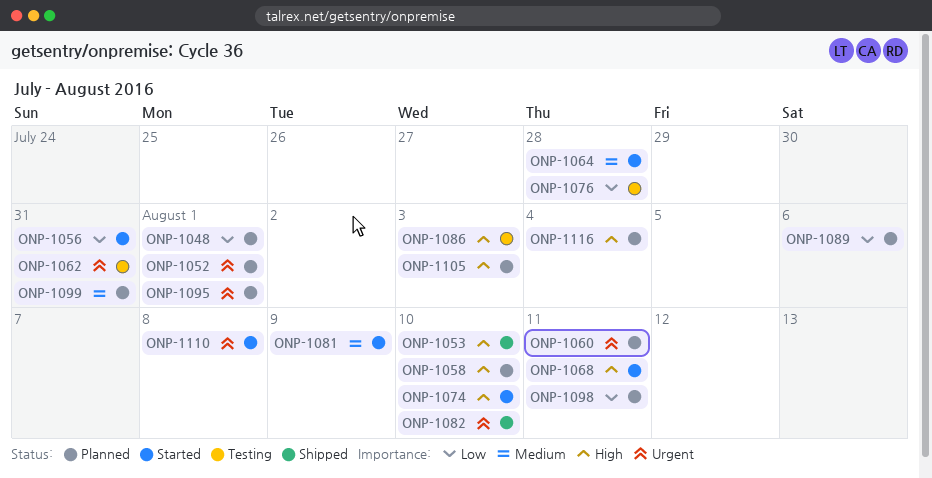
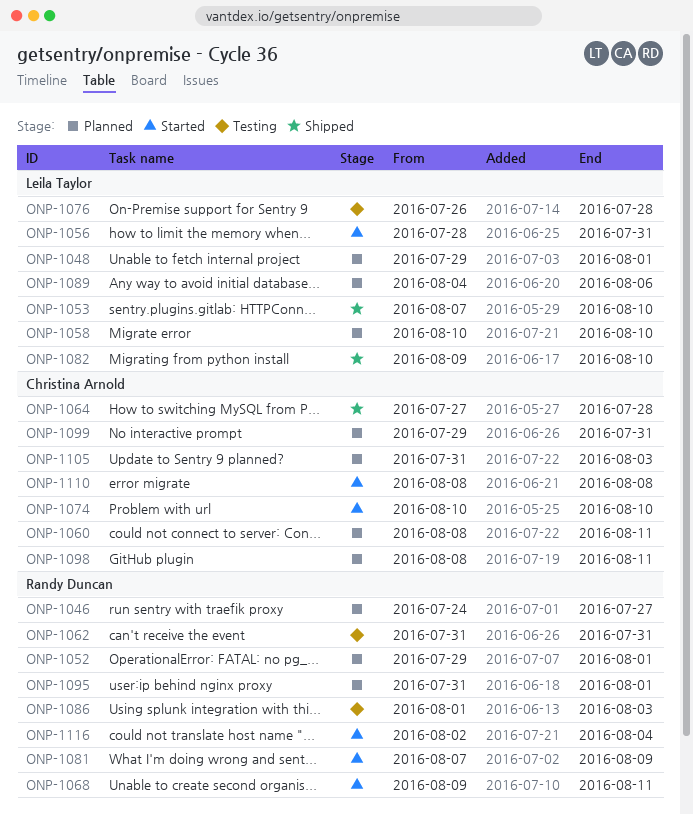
ONP-1046: none -> present
ONP-1064, status: Started -> Shipped
ONP-1116, status: Planned -> Started

